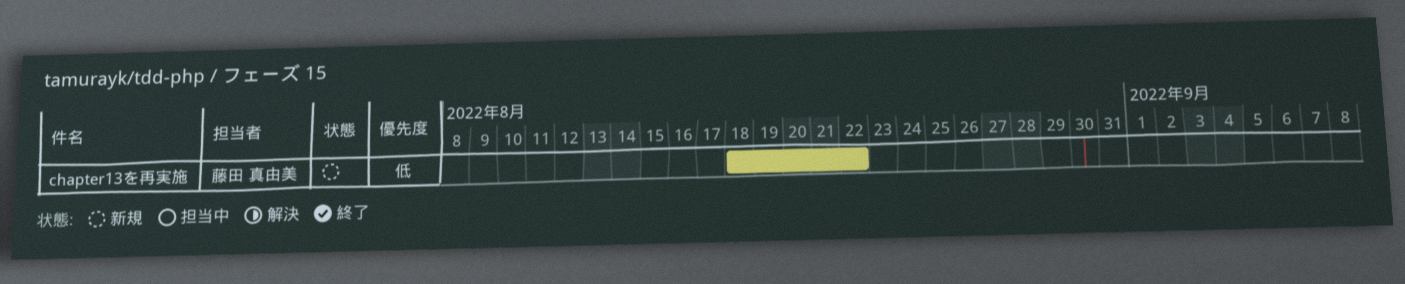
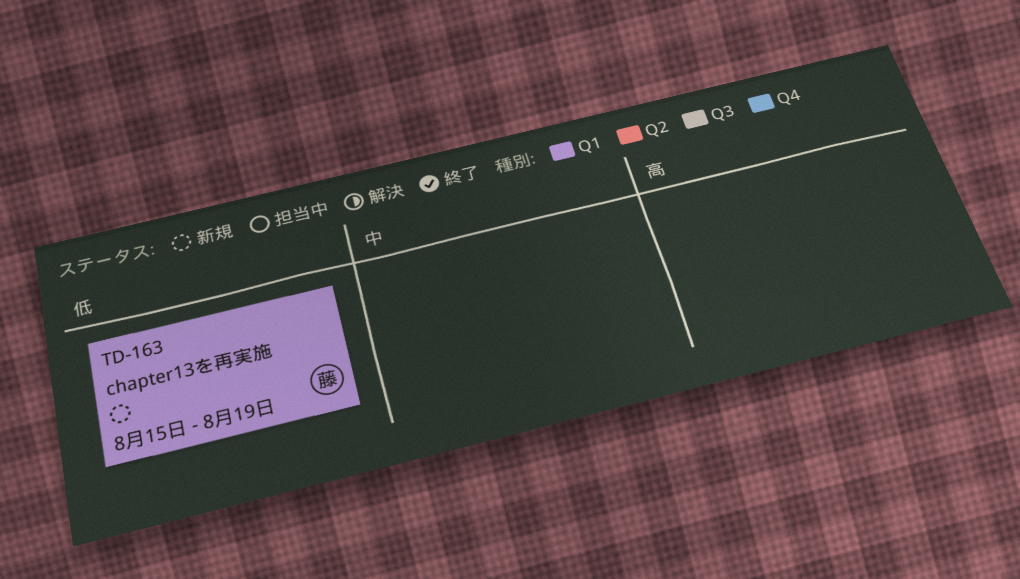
chapter13を再実施, start: Aug 18 -> Aug 15
chapter13を再実施, due: Aug 22 -> Aug 19

